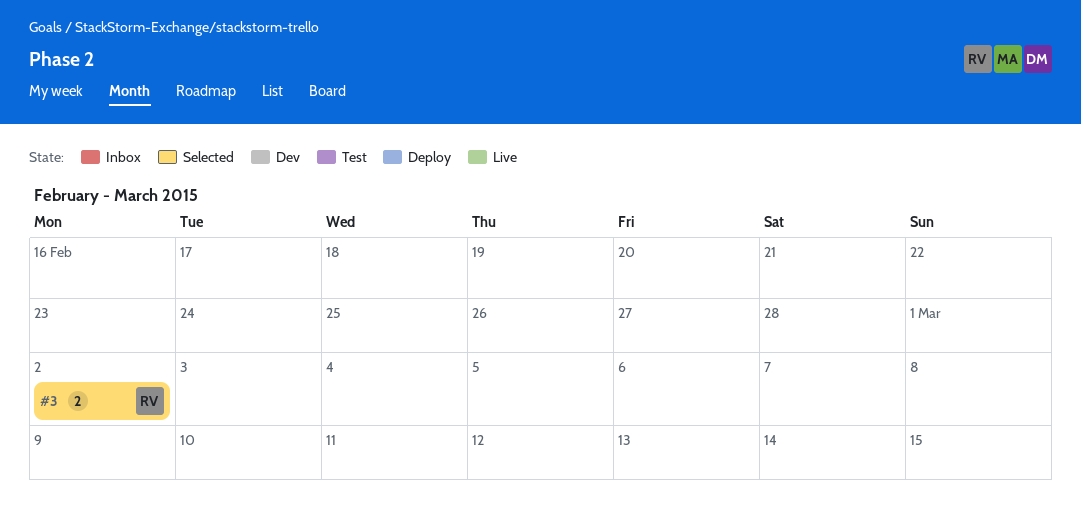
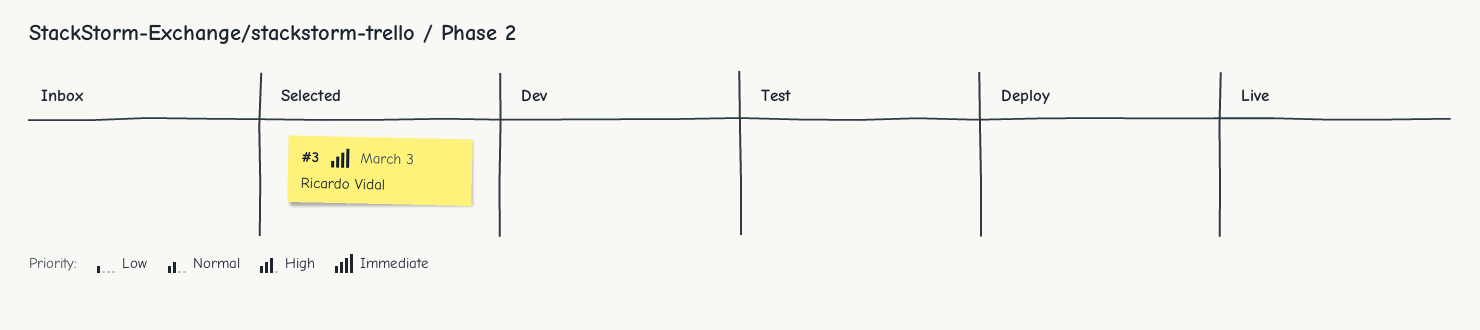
#3, due: Mar 2 -> Mar 3

